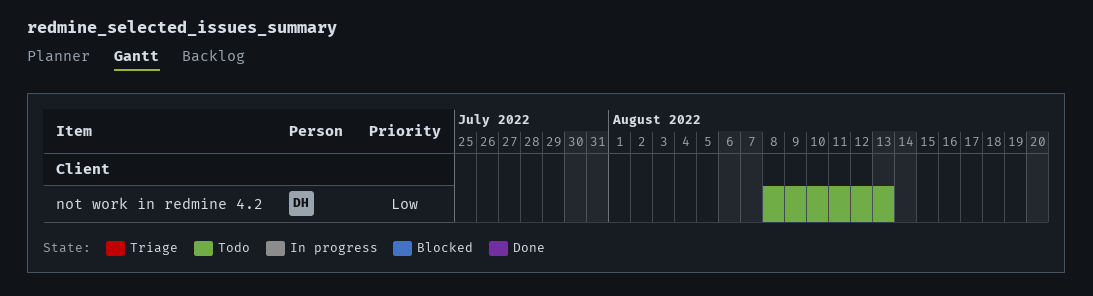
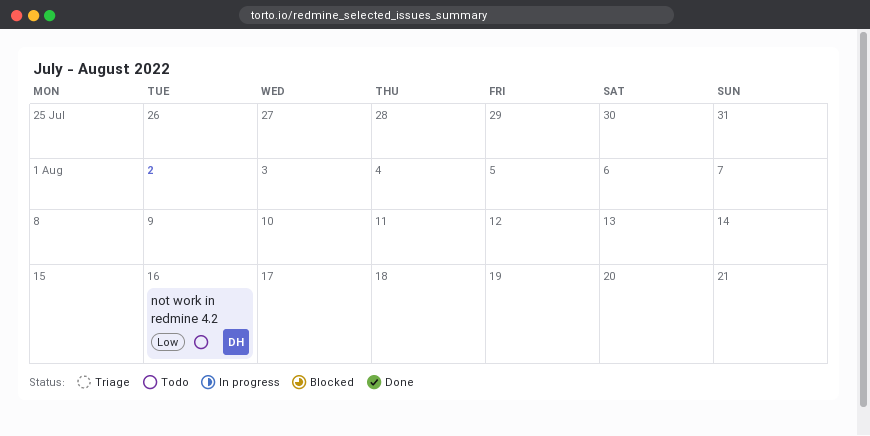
not work in redmine 4.2, due: Aug 13 -> Aug 16

